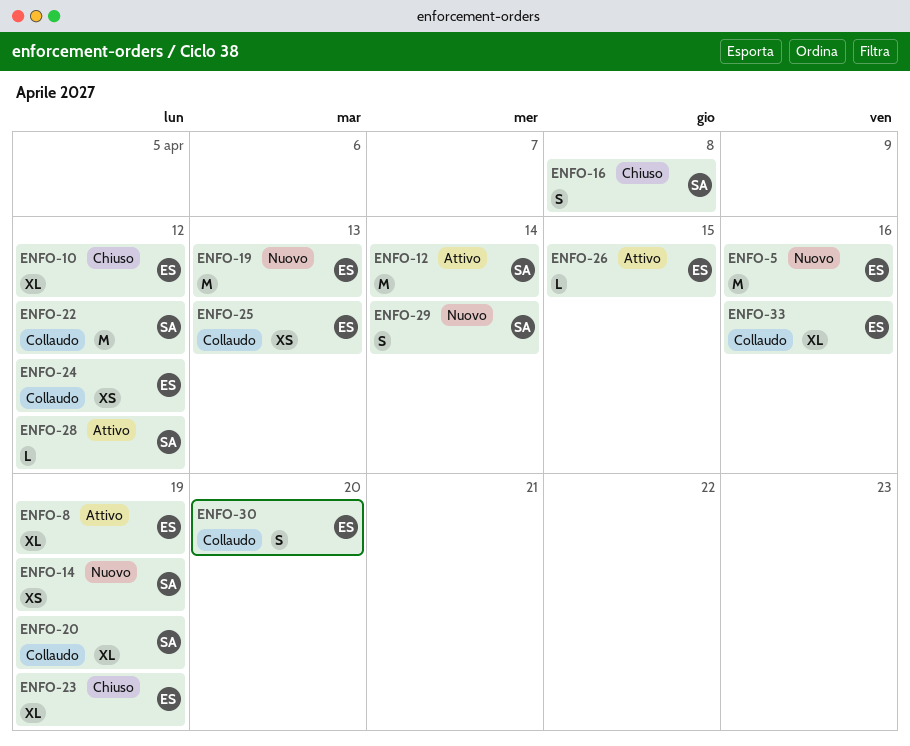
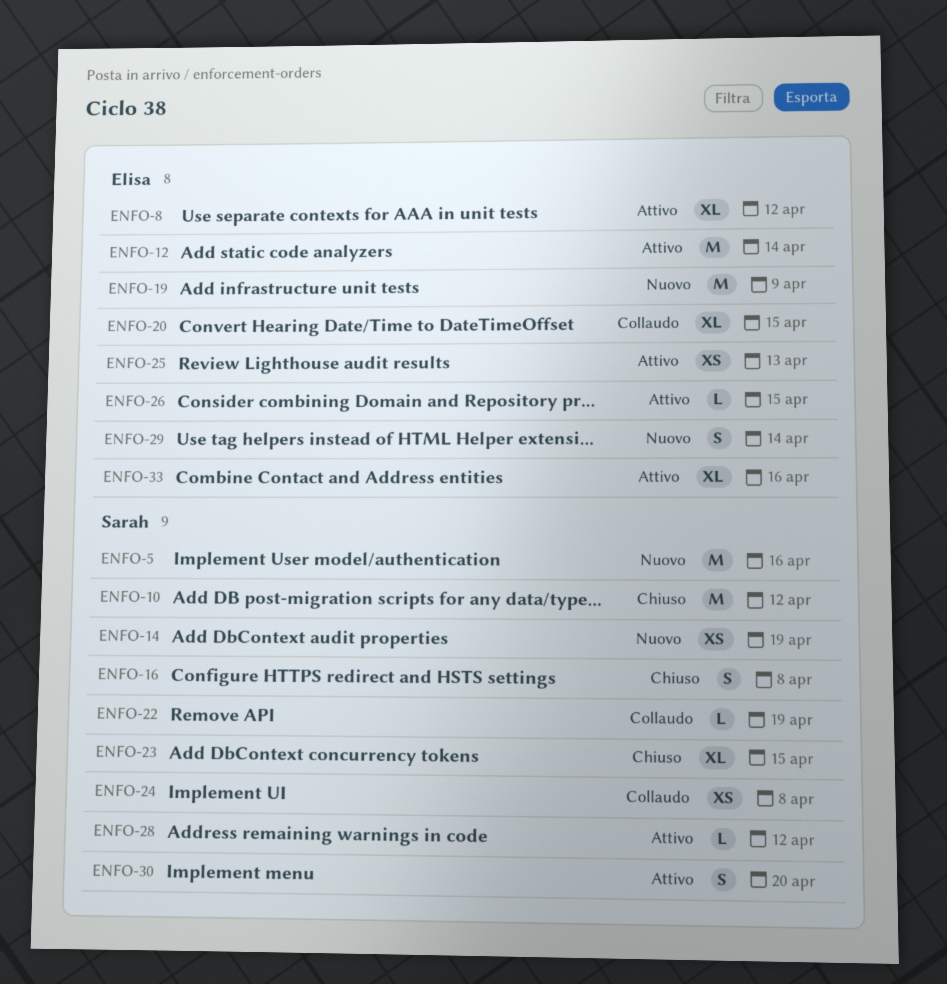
ENFO-5, owner: Elisa -> Sarah
ENFO-8, due: Apr 19 -> Apr 12
ENFO-10, owner: Elisa -> Sarah
ENFO-10, estimate: XL -> M
ENFO-12, owner: Sarah -> Elisa
ENFO-19, due: Apr 13 -> Apr 9
ENFO-20, owner: Sarah -> Elisa
ENFO-20, due: Apr 19 -> Apr 15
ENFO-22, estimate: M -> L
ENFO-22, due: Apr 12 -> Apr 19
ENFO-23, owner: Elisa -> Sarah
ENFO-23, due: Apr 19 -> Apr 15
ENFO-24, owner: Elisa -> Sarah
ENFO-24, due: Apr 12 -> Apr 8
ENFO-25, status: Collaudo -> Attivo
ENFO-29, owner: Sarah -> Elisa
ENFO-30, status: Collaudo -> Attivo
ENFO-30, owner: Elisa -> Sarah
ENFO-33, status: Collaudo -> Attivo

